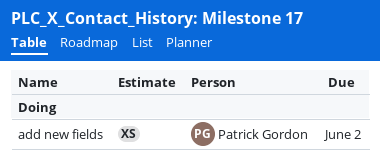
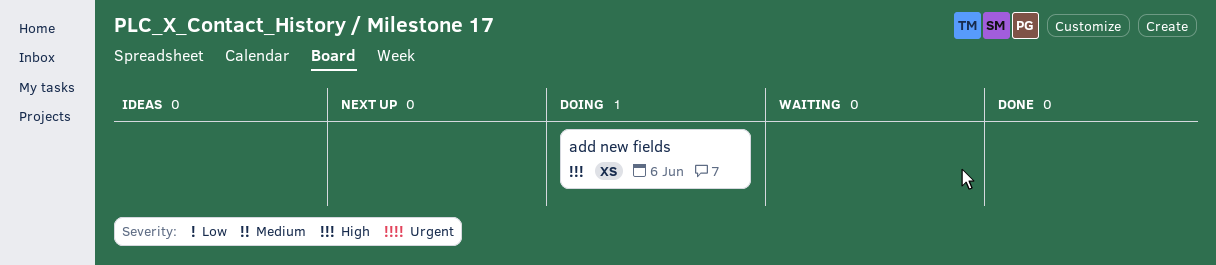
add new fields, due: Jun 2 -> Jun 6

